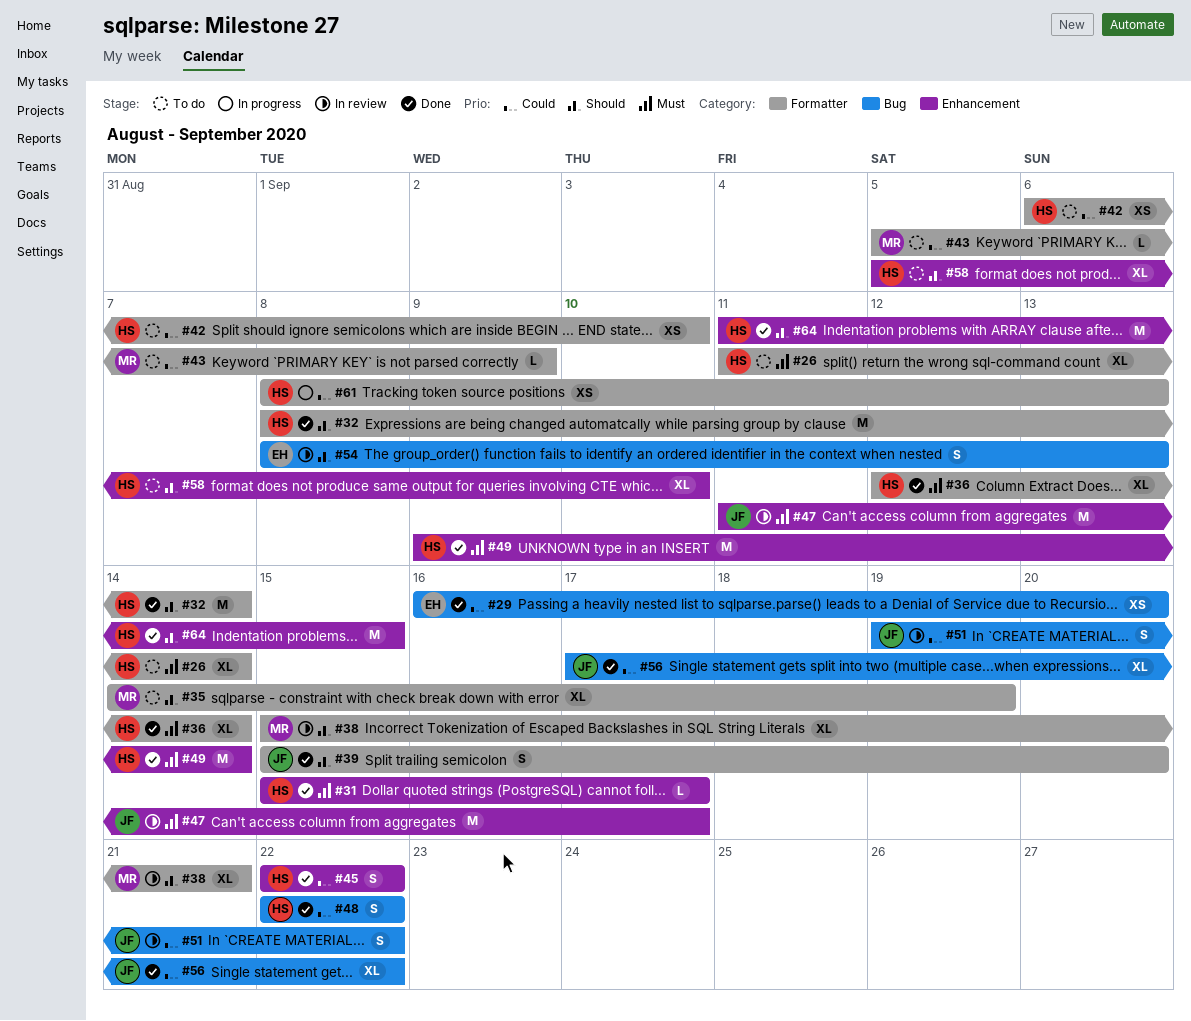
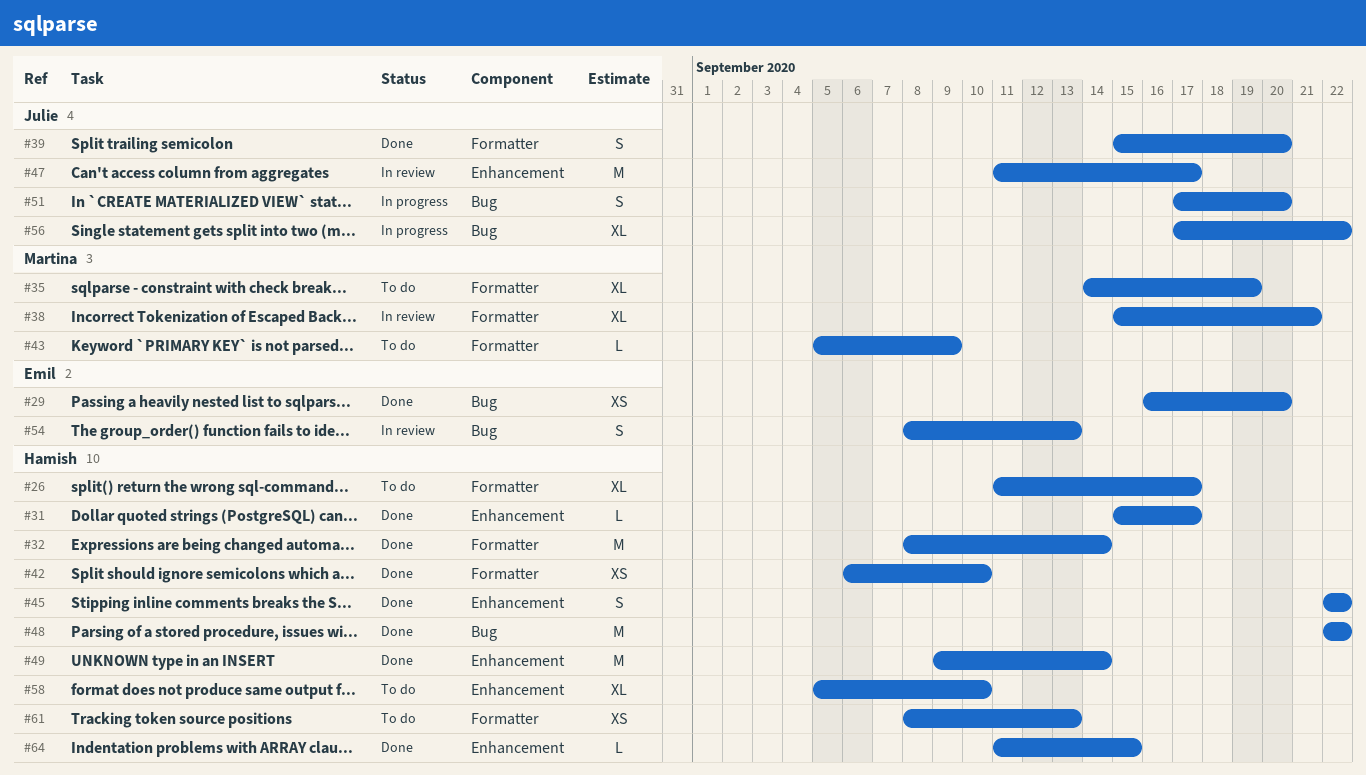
#26, due: Sep 14 -> Sep 17
#36: present -> none
#42, status: To do -> Done
#48, estimate: S -> M
#51, status: In review -> In progress
#51, start: Sep 19 -> Sep 17
#51, due: Sep 22 -> Sep 20
#56, status: Done -> In progress
#61, status: In progress -> To do
#64, estimate: M -> L

